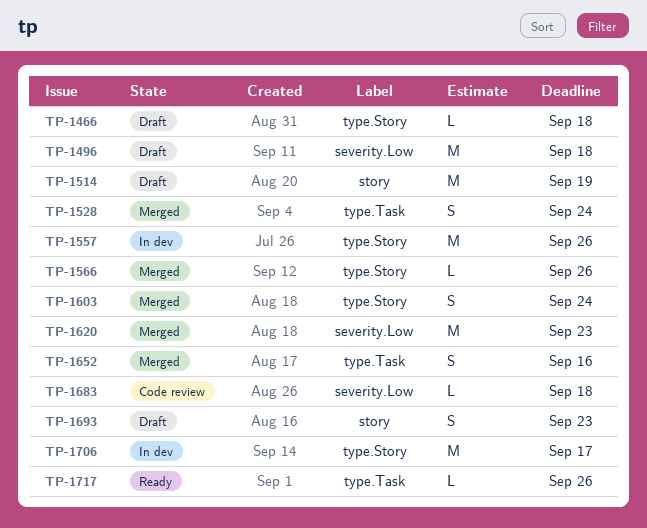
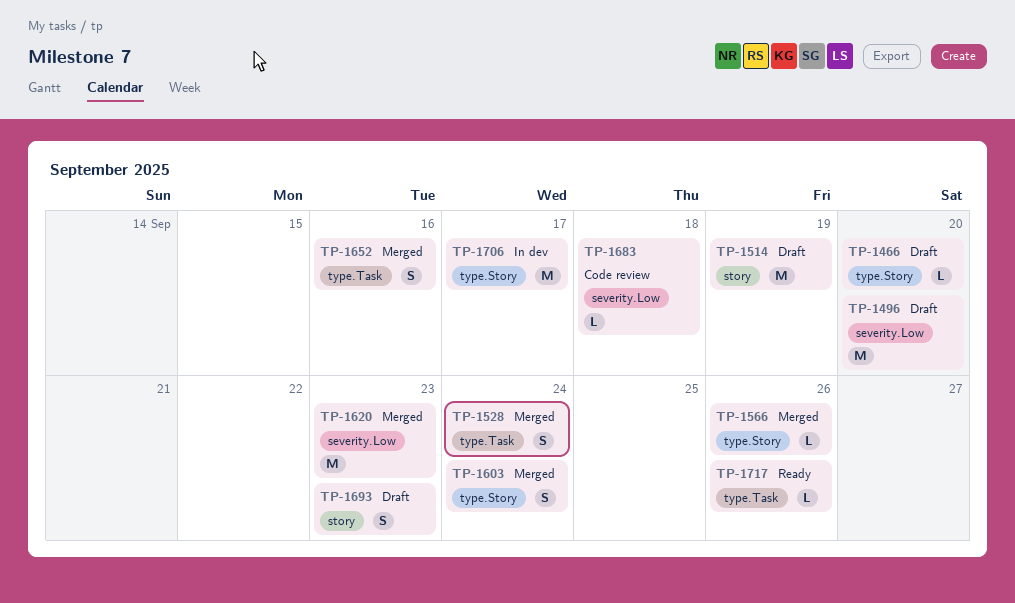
TP-1466, due: Sep 18 -> Sep 20
TP-1496, due: Sep 18 -> Sep 20
TP-1557: present -> none

